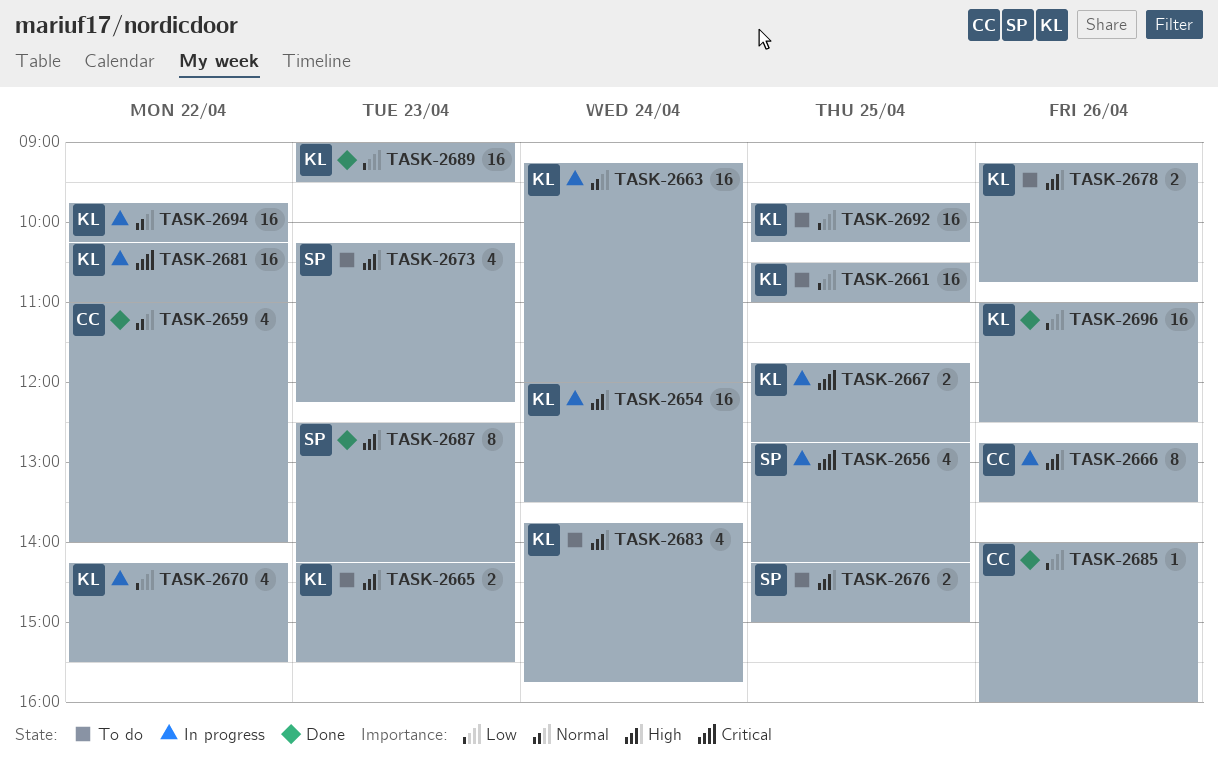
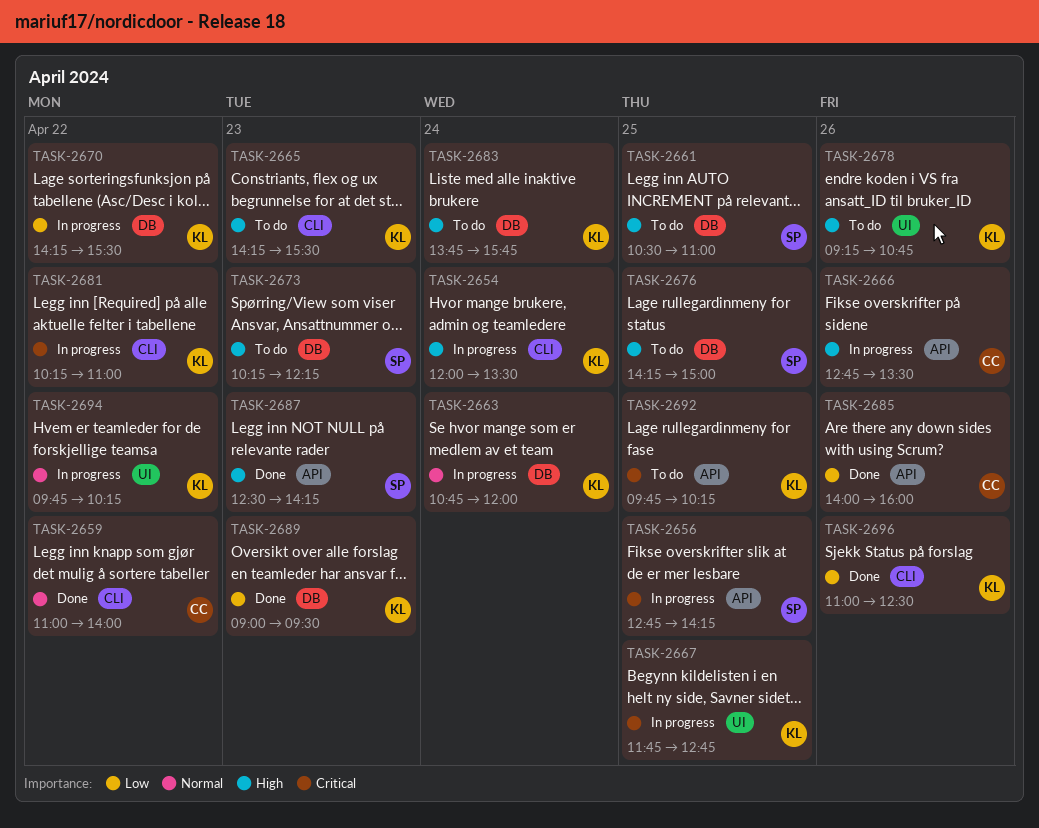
TASK-2661, owner: KL -> SP
TASK-2661, priority: Low -> High
TASK-2663, begins: 09:15 -> 10:45
TASK-2692, priority: Low -> Critical

